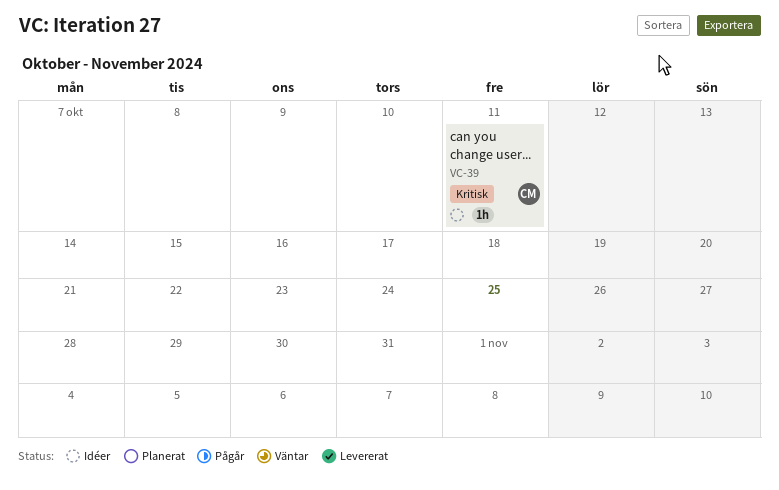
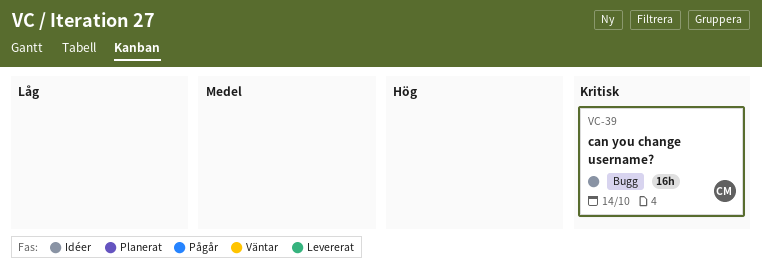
VC-39, estimate: 1h -> 16h
VC-39, due: Oct 11 -> Oct 14

